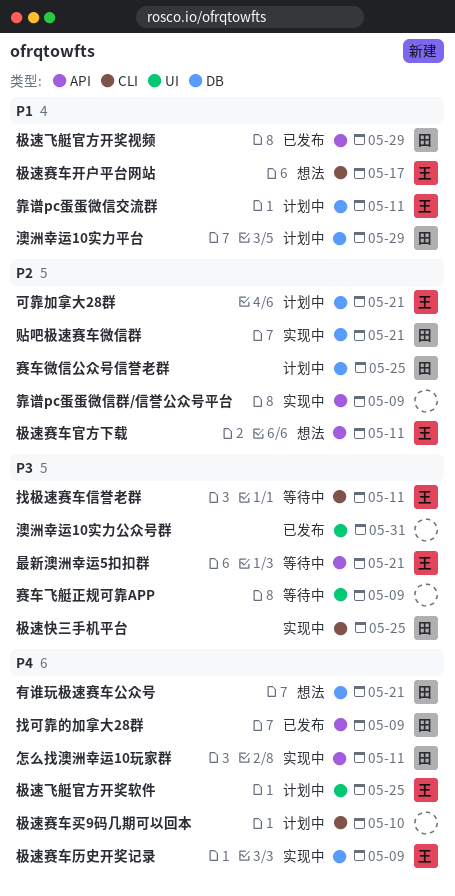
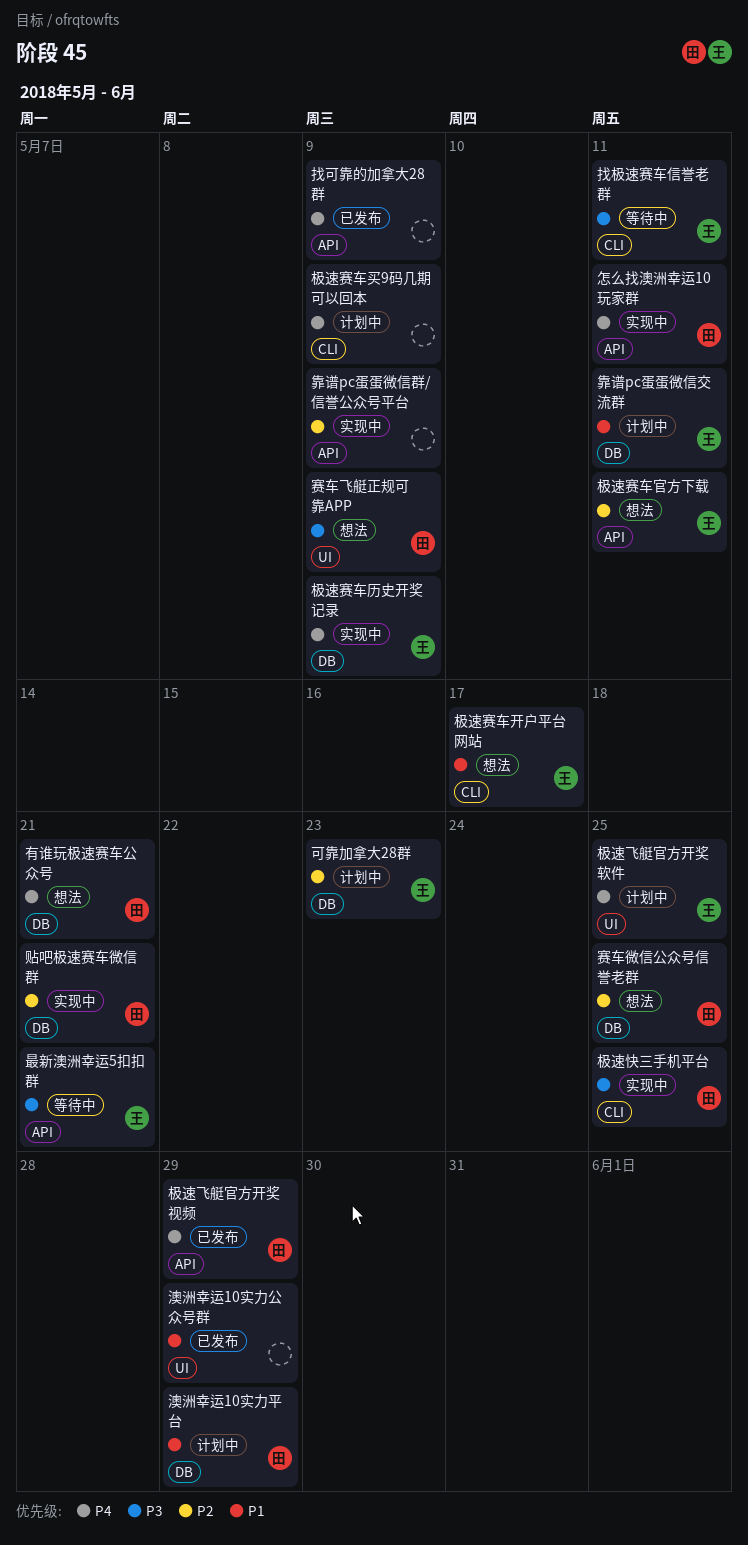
可靠加拿大28群, due: May 21 -> May 23
找可靠的加拿大28群, owner: 田 -> none
极速赛车买9码几期可以回本, due: May 10 -> May 9
极速飞艇官方开奖视频, priority: P1 -> P4
澳洲幸运10实力公众号群, priority: P3 -> P1
澳洲幸运10实力公众号群, due: May 31 -> May 29
赛车微信公众号信誉老群, status: 计划中 -> 想法
赛车飞艇正规可靠APP, status: 等待中 -> 想法
赛车飞艇正规可靠APP, owner: none -> 田

